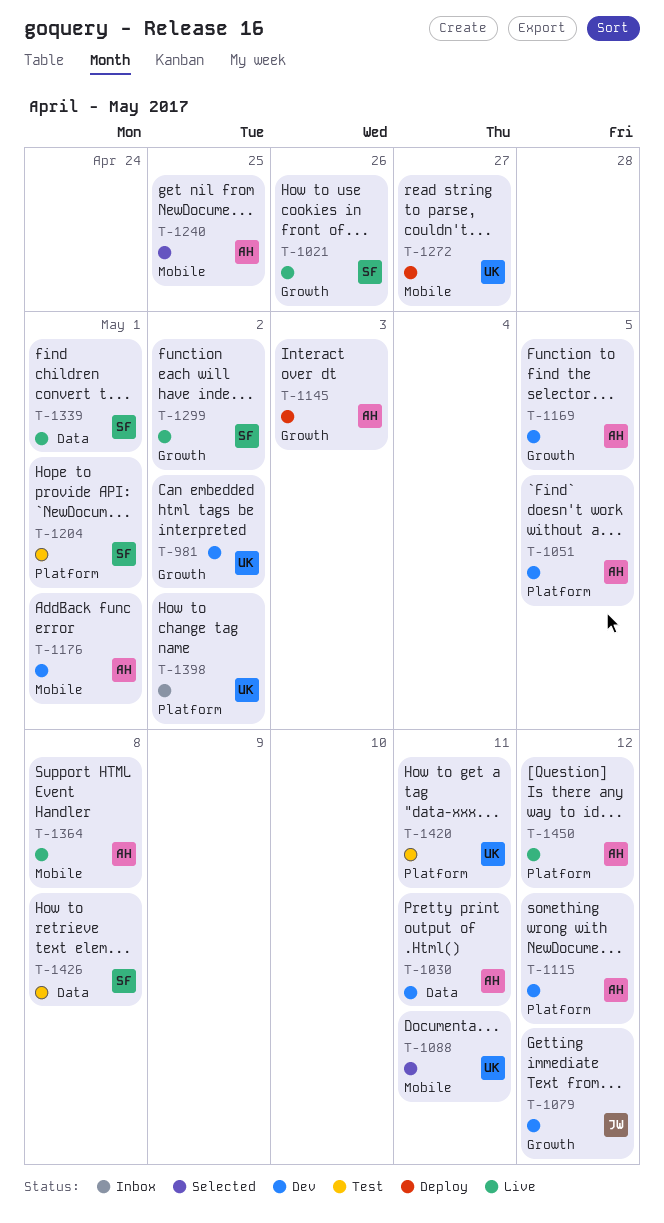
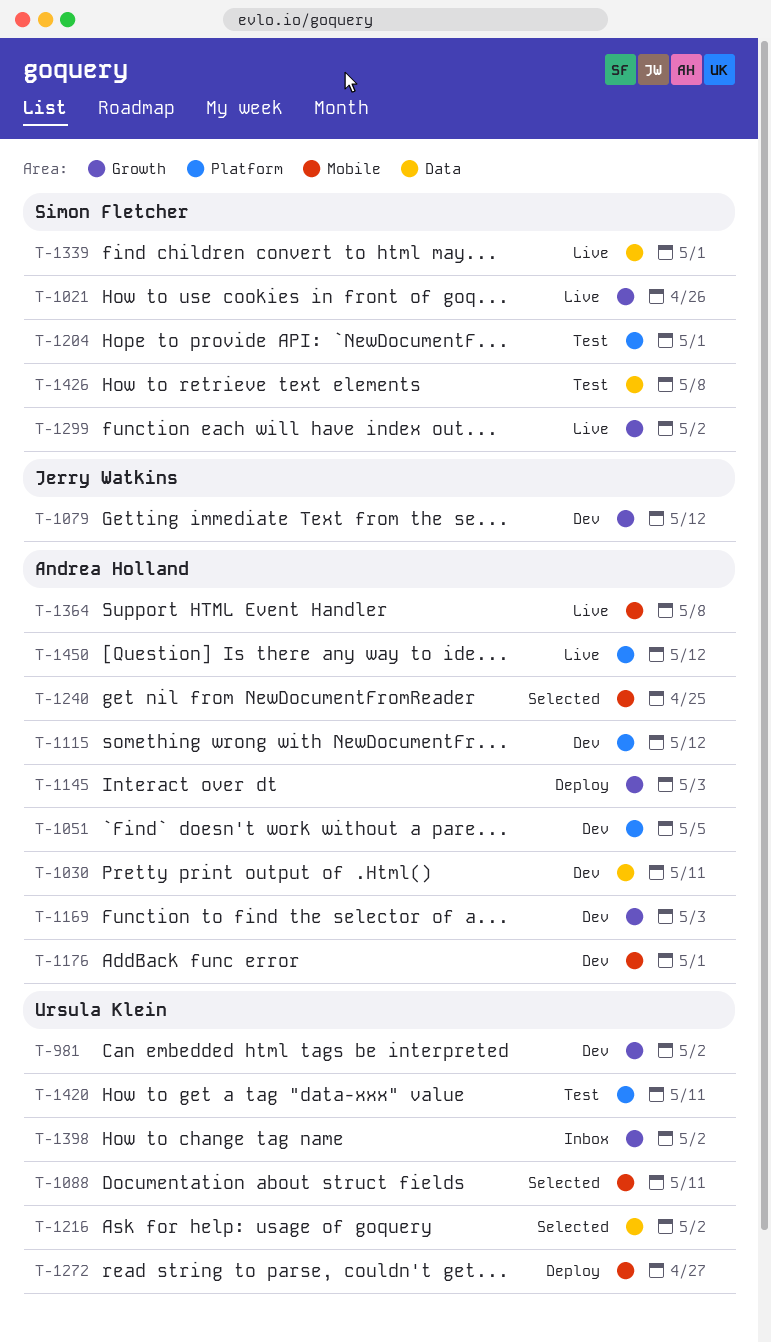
T-1169, due: May 5 -> May 3
T-1216: none -> present
T-1398, label: Platform -> Growth

